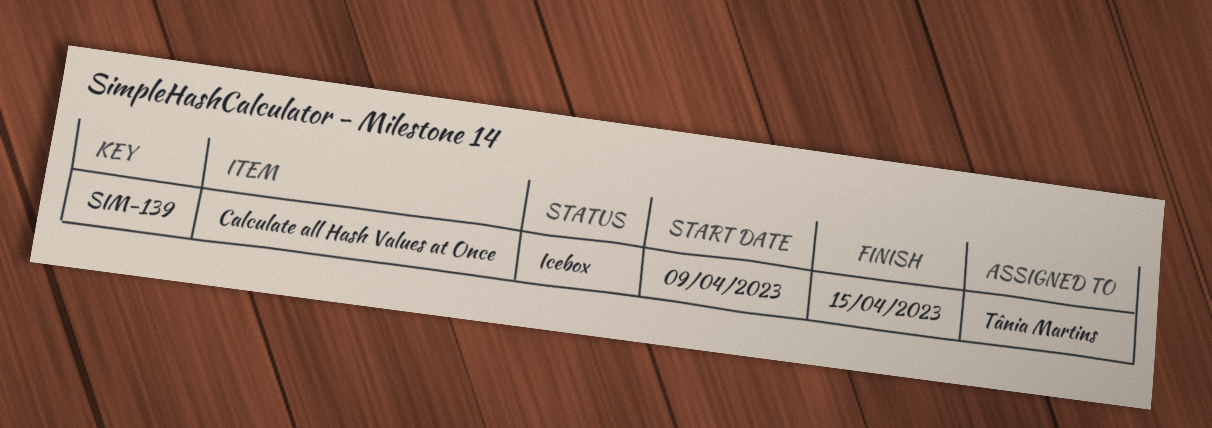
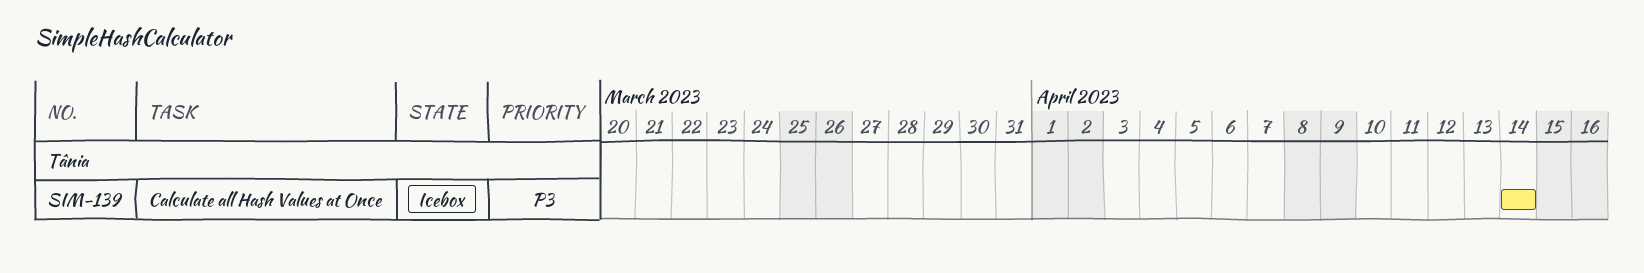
SIM-139, start: Apr 9 -> Apr 14
SIM-139, due: Apr 15 -> Apr 14

